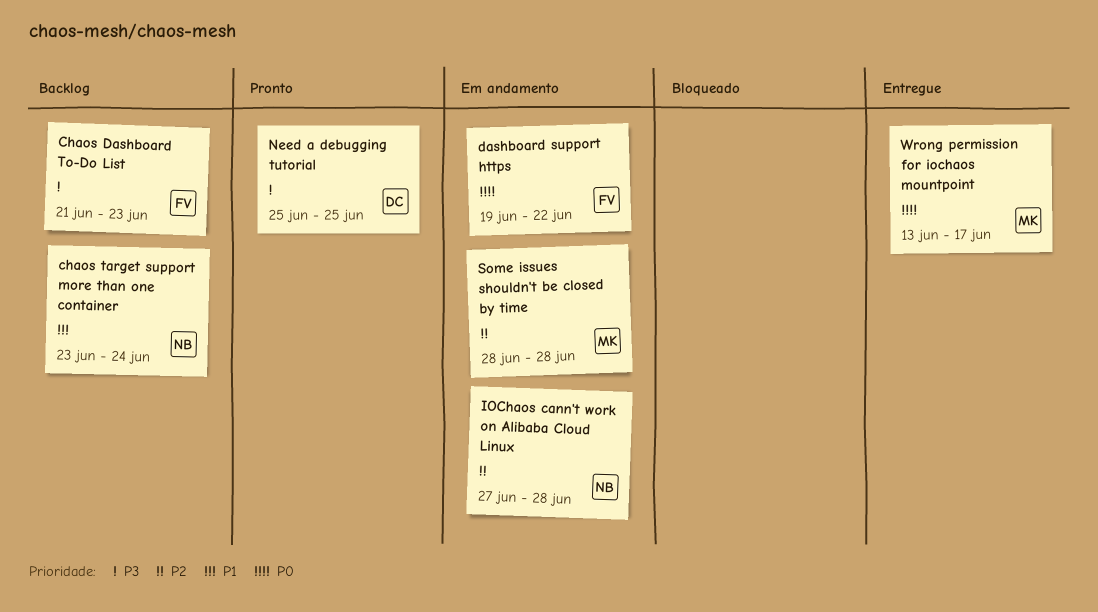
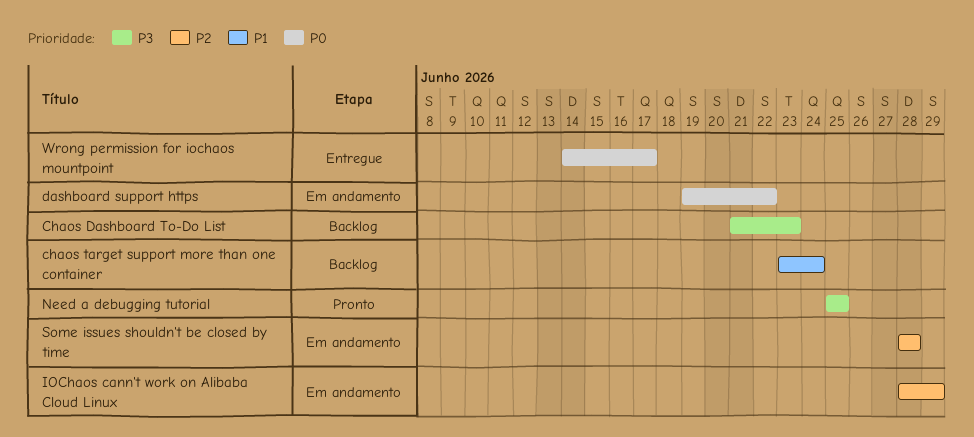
IOChaos cann't work on Alibaba Cloud Linux, start: Jun 27 -> Jun 28
IOChaos cann't work on Alibaba Cloud Linux, due: Jun 28 -> Jun 29
Wrong permission for iochaos mountpoint, start: Jun 13 -> Jun 14

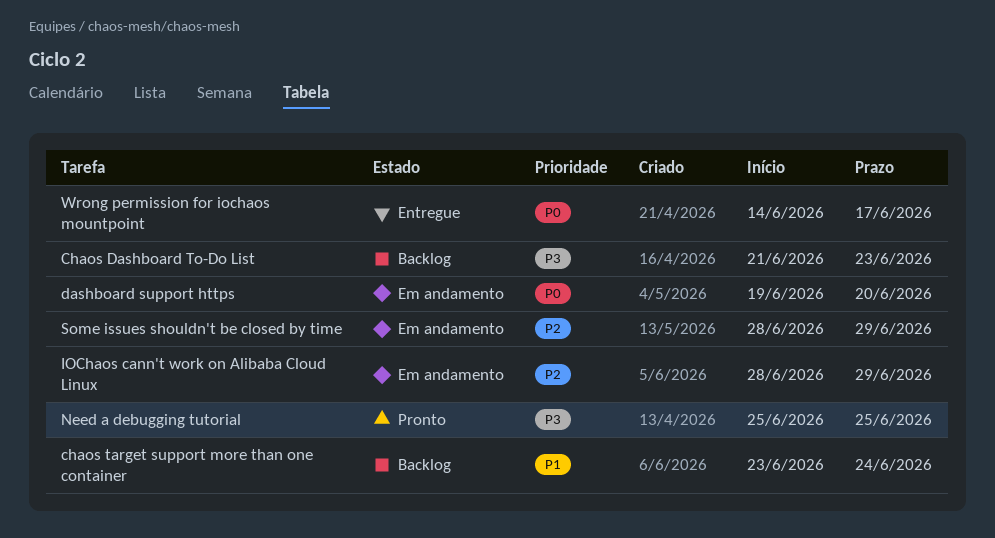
dashboard support https, due: Jun 22 -> Jun 20
Some issues shouldn't be closed by time, due: Jun 28 -> Jun 29

